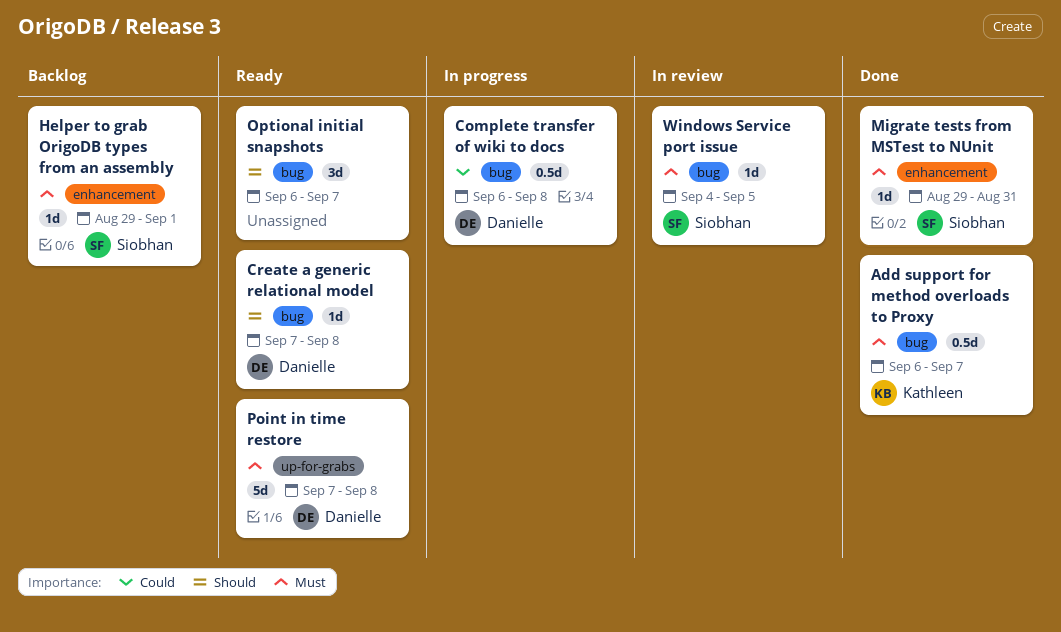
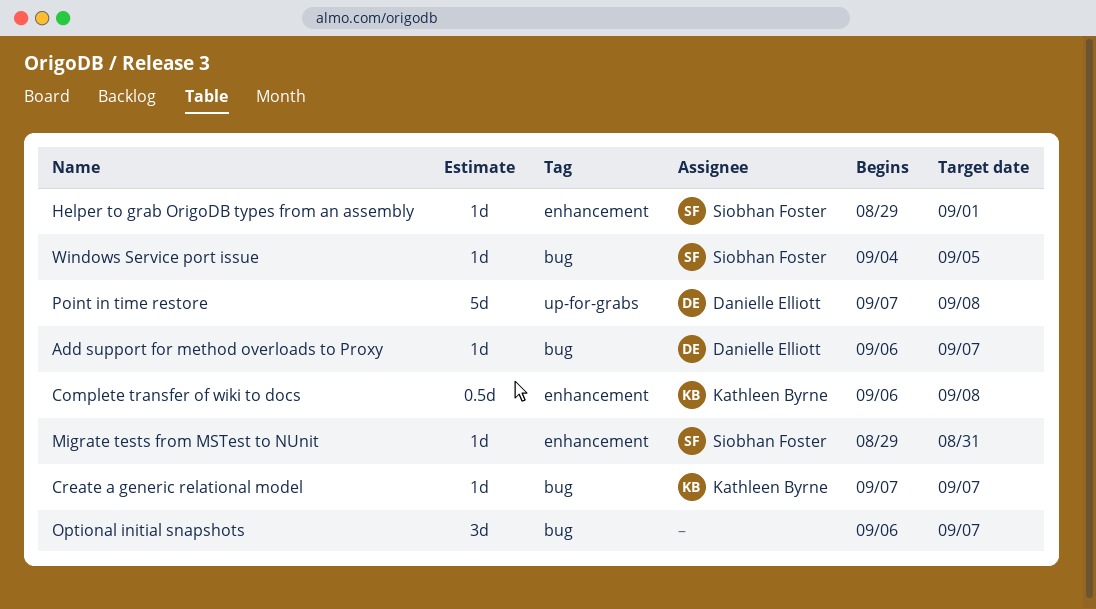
Add support for method overloads to Proxy, owner: Kathleen Byrne -> Danielle Elliott
Add support for method overloads to Proxy, estimate: 0.5d -> 1d
Complete transfer of wiki to docs, owner: Danielle Elliott -> Kathleen Byrne
Complete transfer of wiki to docs, label: bug -> enhancement
Create a generic relational model, owner: Danielle Elliott -> Kathleen Byrne
Create a generic relational model, due: Sep 8 -> Sep 7

